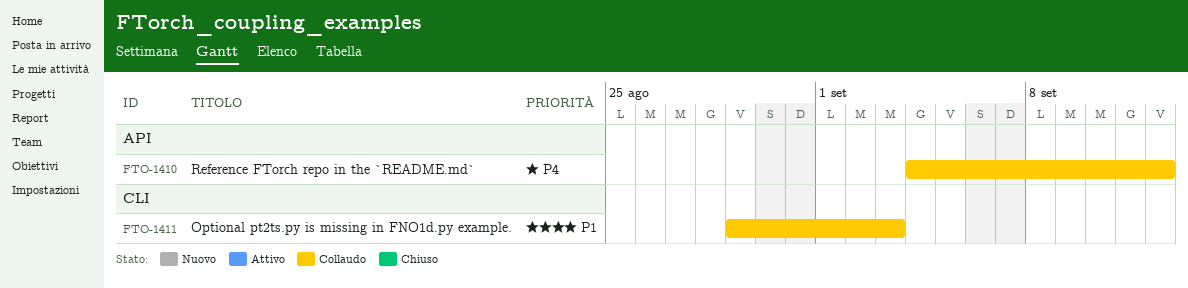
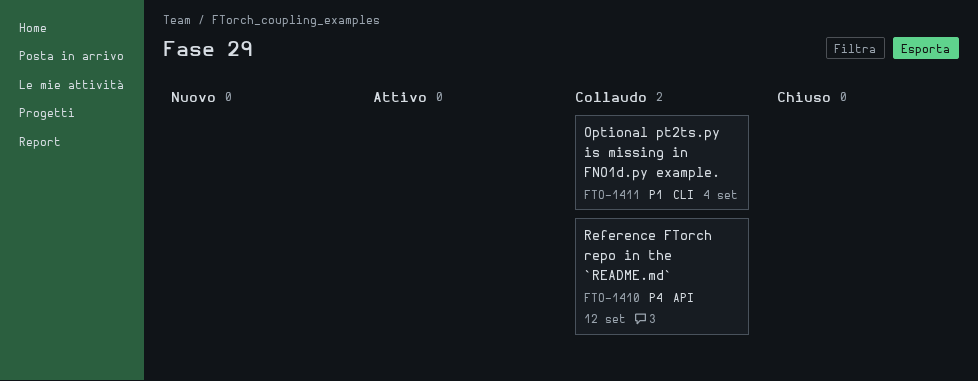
FTO-1411, due: Sep 3 -> Sep 4

